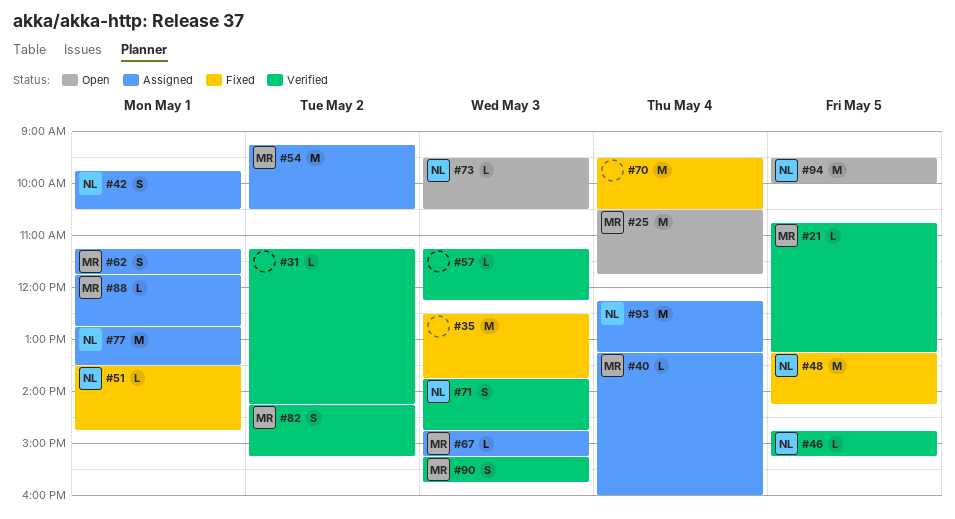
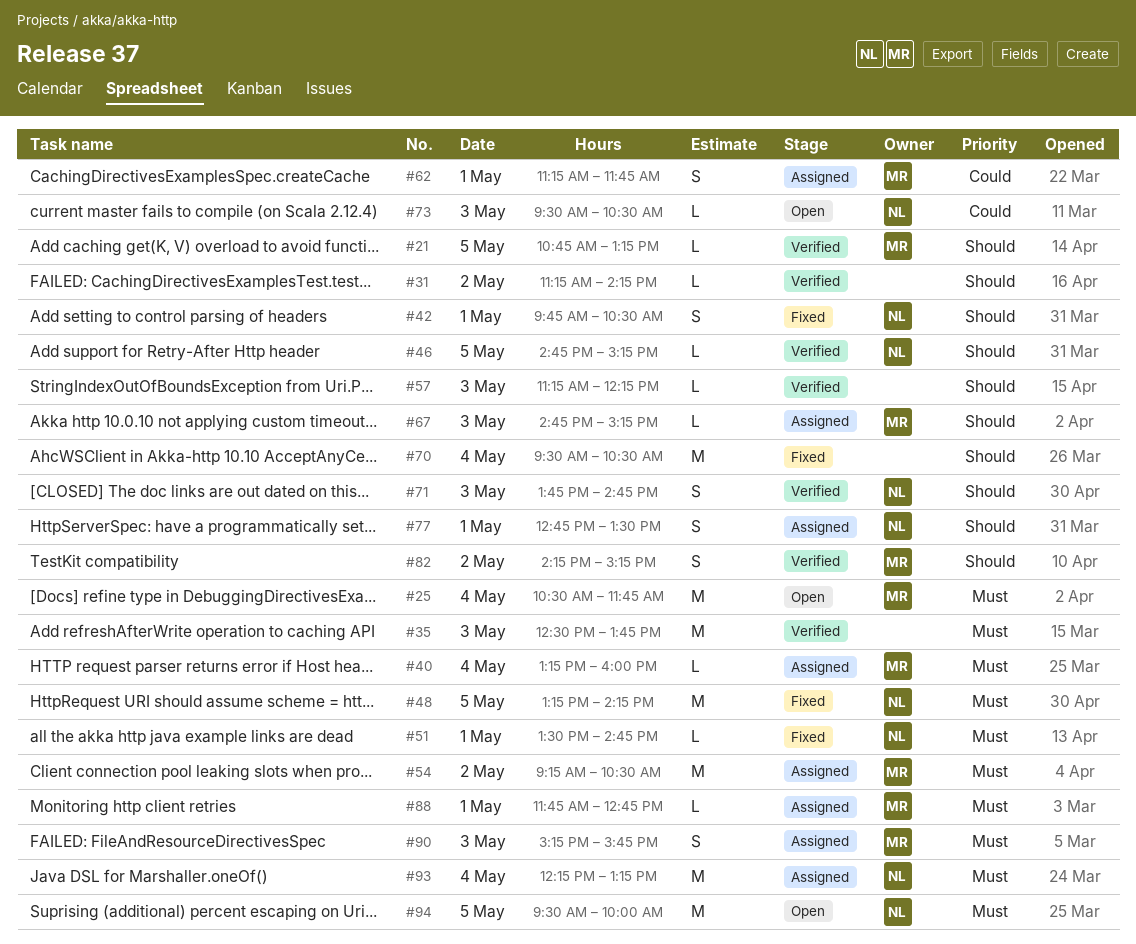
#35, status: Fixed -> Verified
#42, status: Assigned -> Fixed
#77, estimate: M -> S
#90, status: Verified -> Assigned

